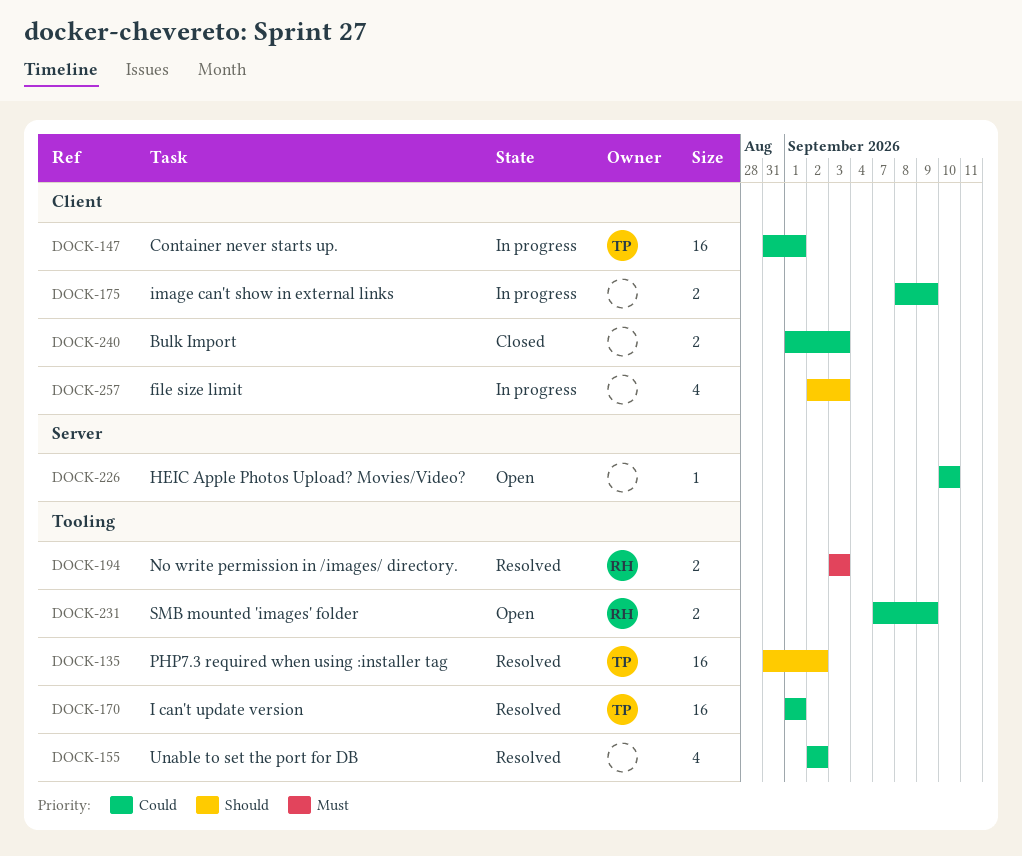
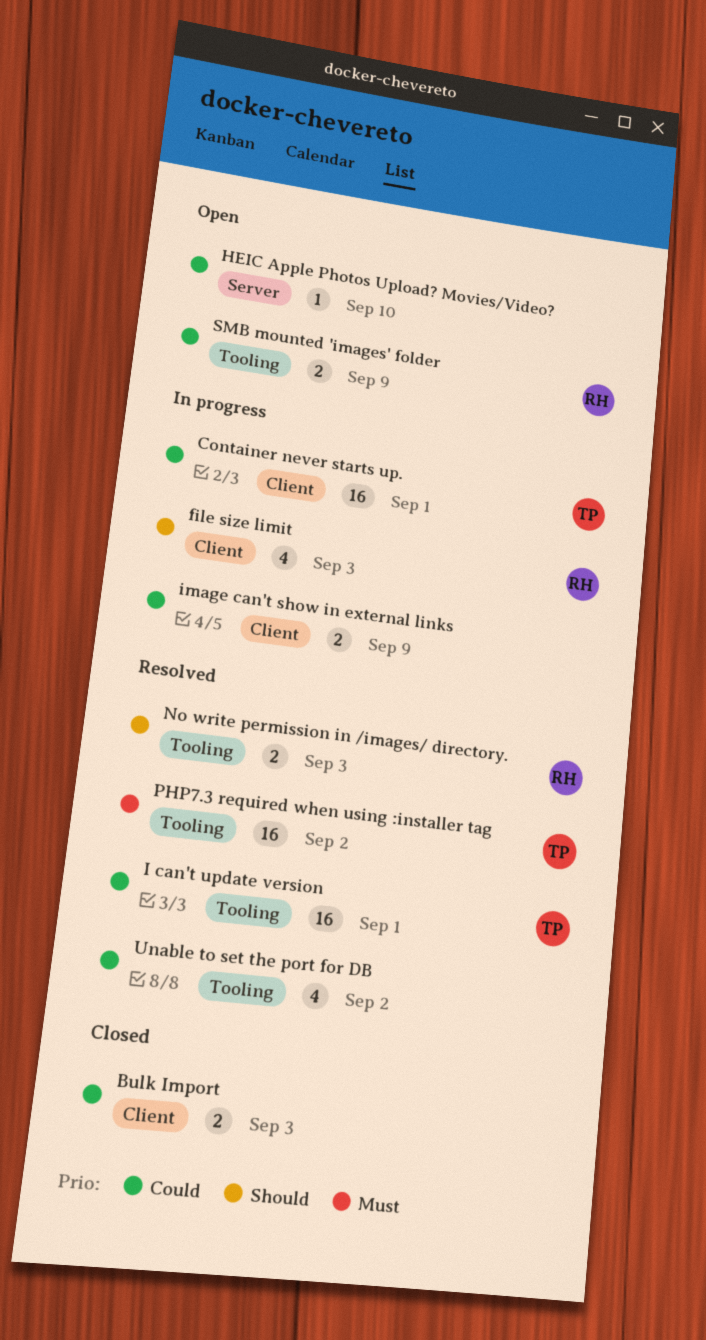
file size limit, owner: none -> RH
No write permission in /images/ directory., priority: Must -> Should
PHP7.3 required when using :installer tag, priority: Should -> Must

